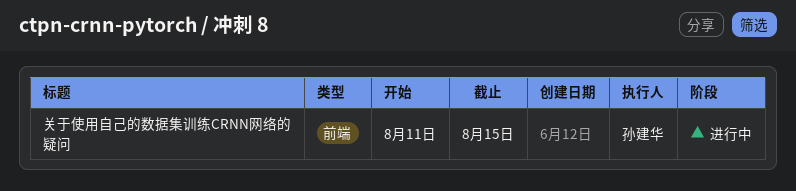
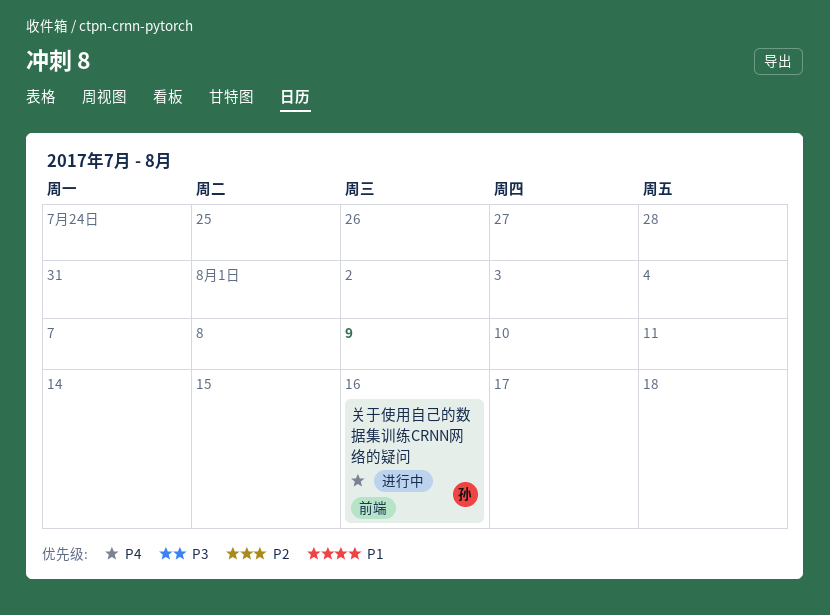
关于使用自己的数据集训练CRNN网络的疑问, due: Aug 15 -> Aug 16

